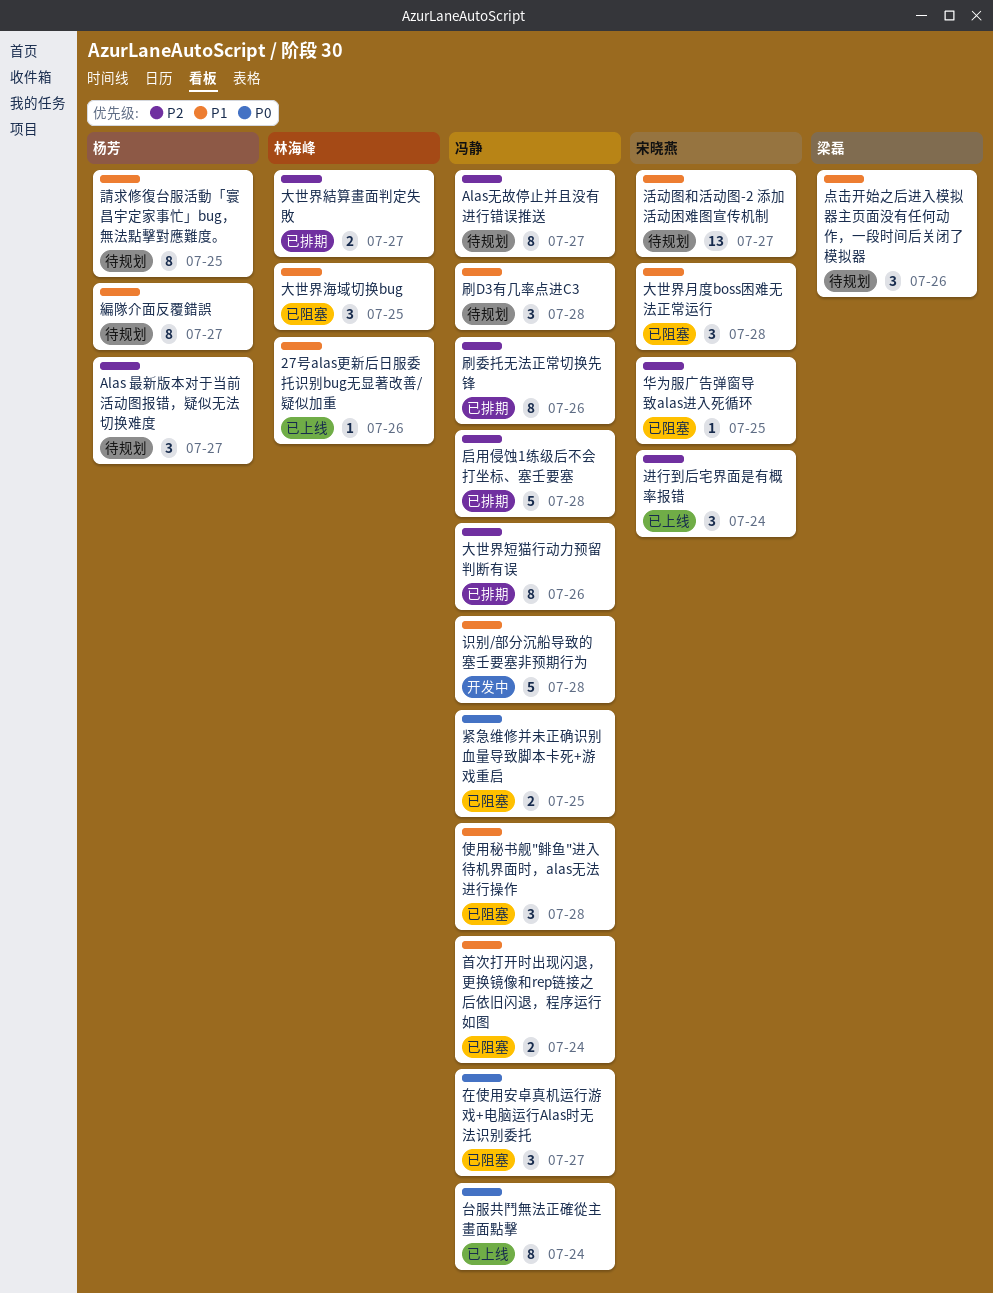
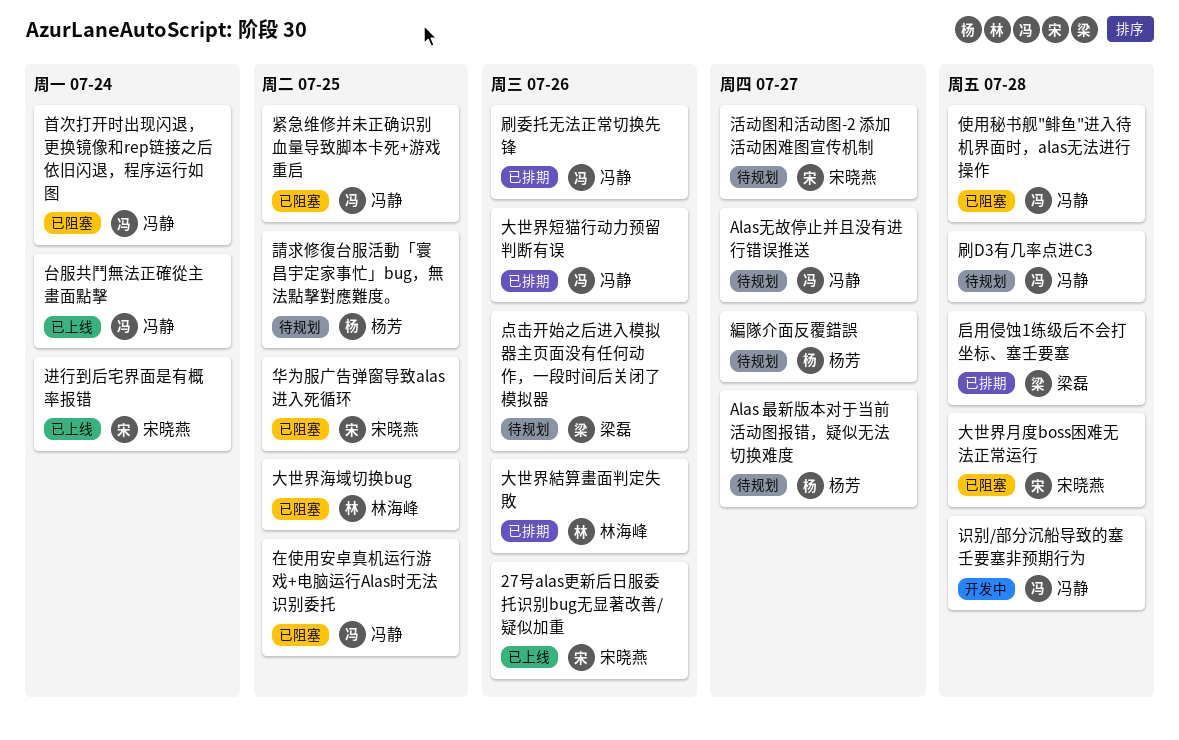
27号alas更新后日服委托识别bug无显著改善/疑似加重, owner: 林海峰 -> 宋晓燕
启用侵蚀1练级后不会打坐标、塞壬要塞, owner: 冯静 -> 梁磊
在使用安卓真机运行游戏+电脑运行Alas时无法识别委托, due: Jul 27 -> Jul 25
大世界結算畫面判定失敗, due: Jul 27 -> Jul 26

